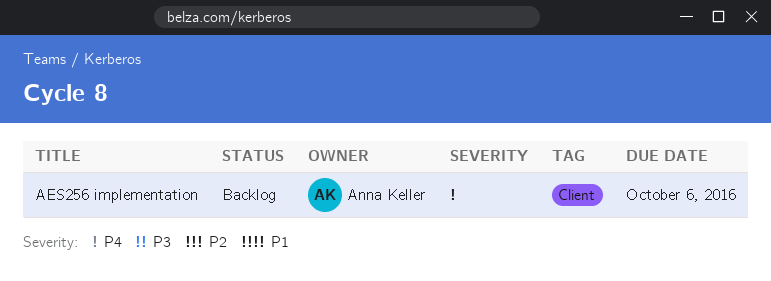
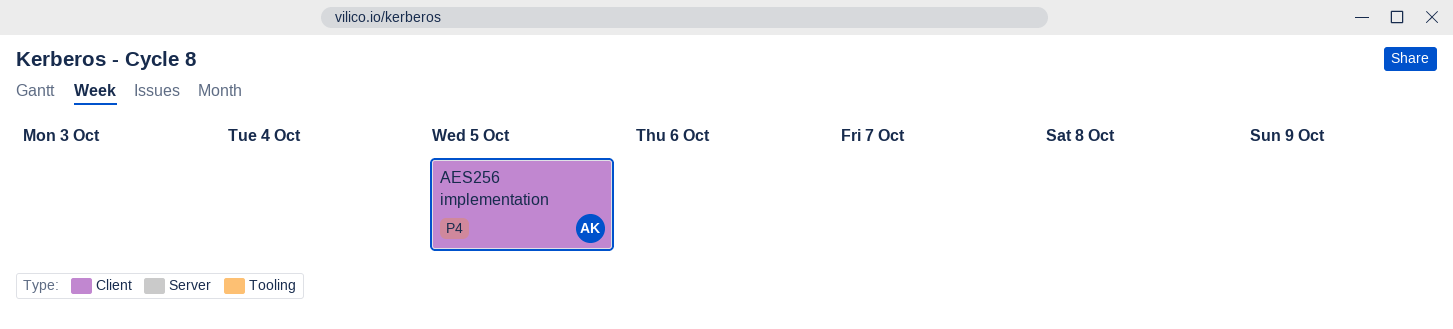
AES256 implementation, due: Oct 6 -> Oct 5

